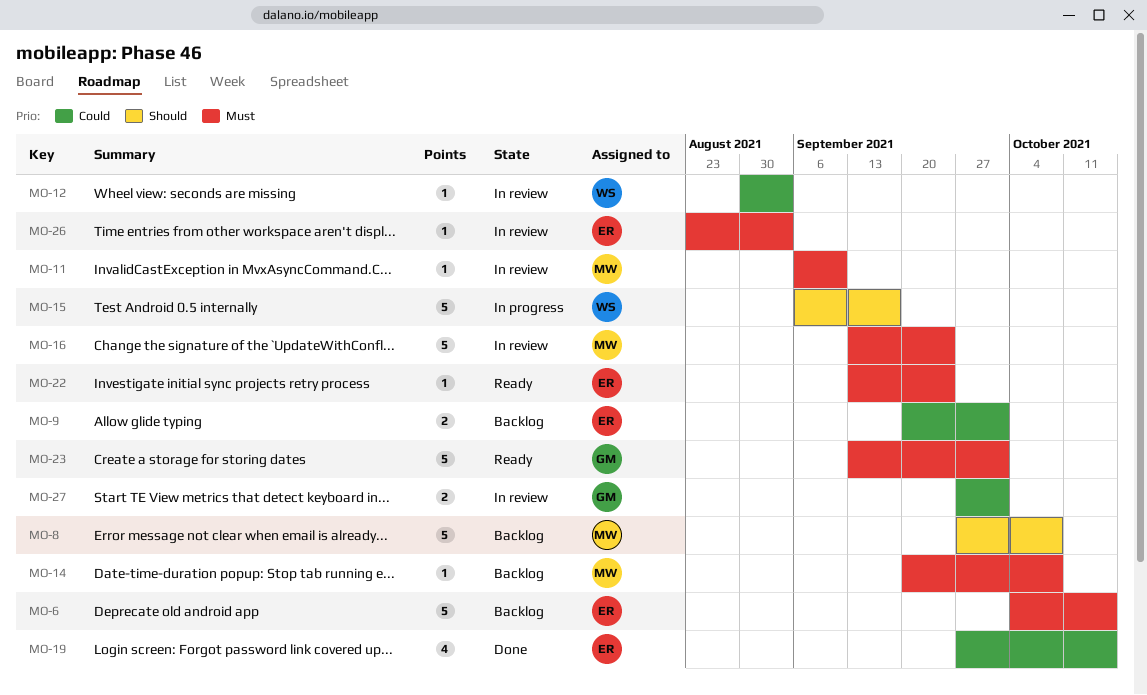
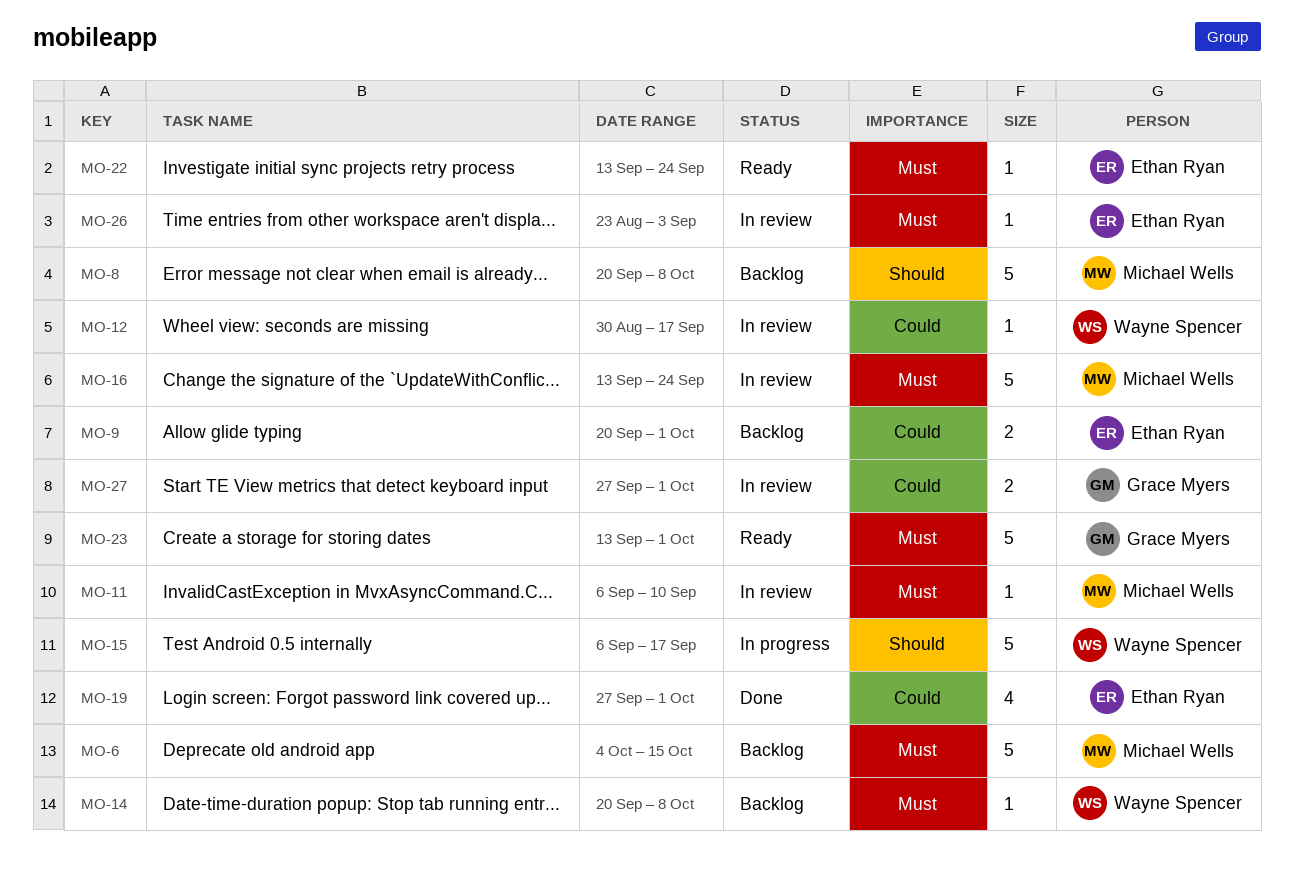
MO-6, owner: Ethan Ryan -> Michael Wells
MO-8, start: Sep 27 -> Sep 20
MO-12, due: Sep 3 -> Sep 17
MO-14, owner: Michael Wells -> Wayne Spencer
MO-19, due: Oct 15 -> Oct 1

